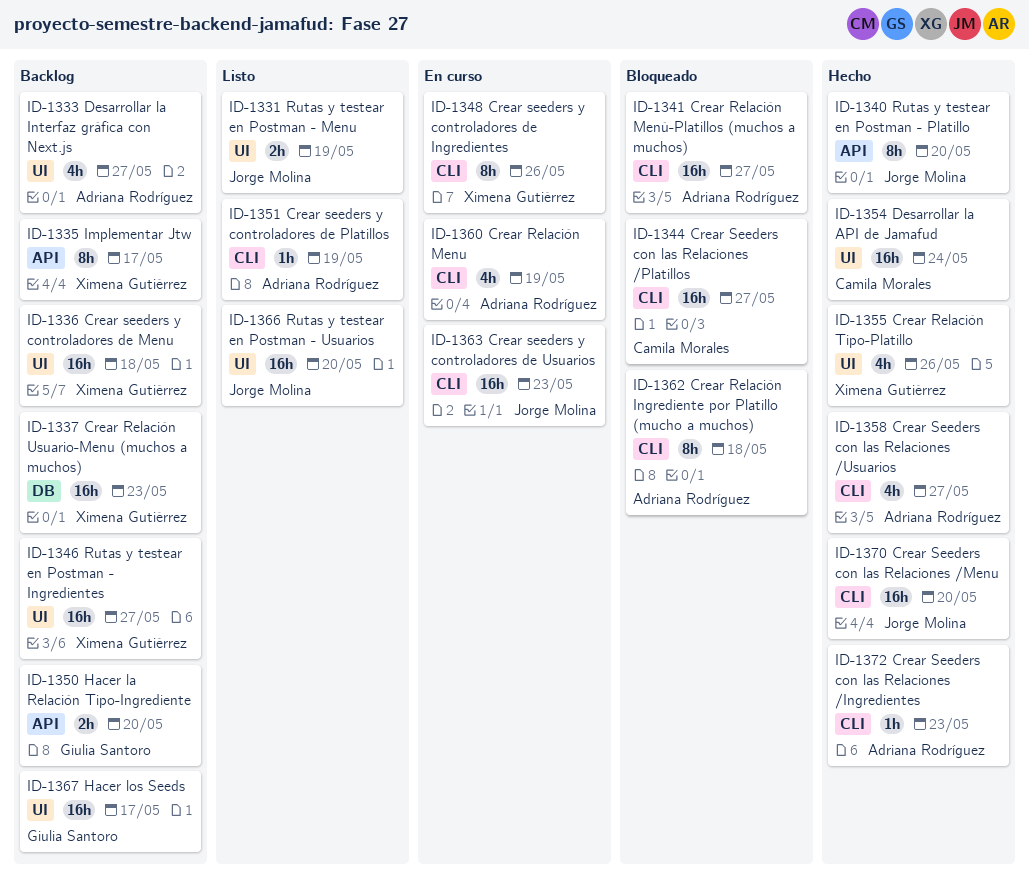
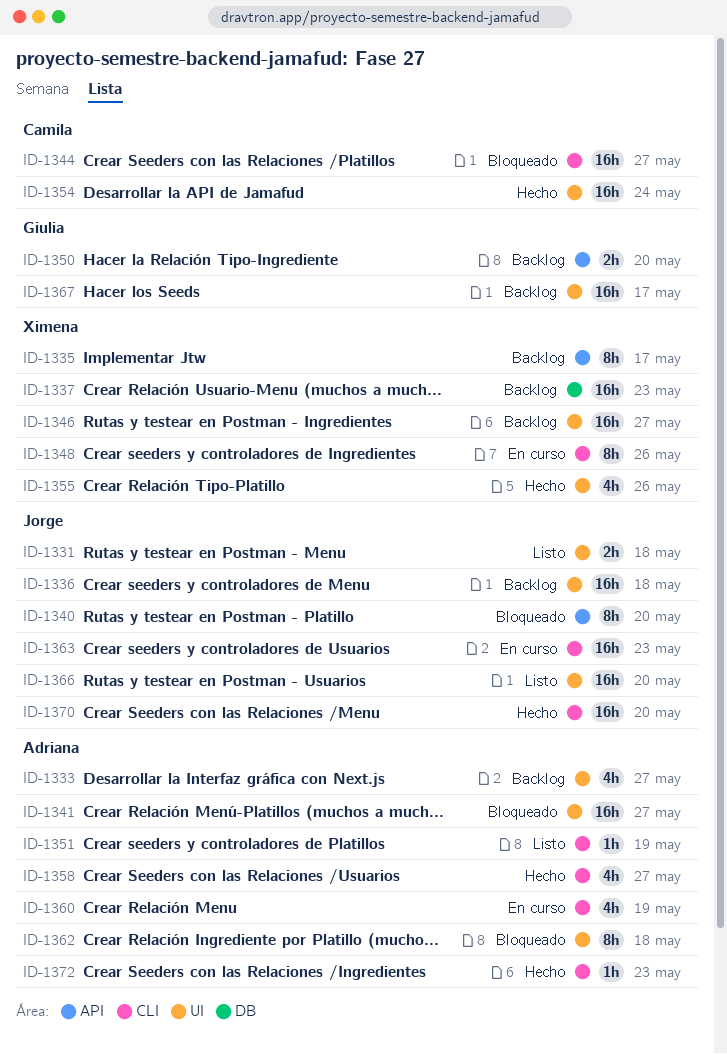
ID-1331, due: May 19 -> May 18
ID-1336, owner: Ximena Gutiérrez -> Jorge Molina
ID-1340, status: Hecho -> Bloqueado
ID-1341, label: CLI -> UI
ID-1362, label: CLI -> UI

